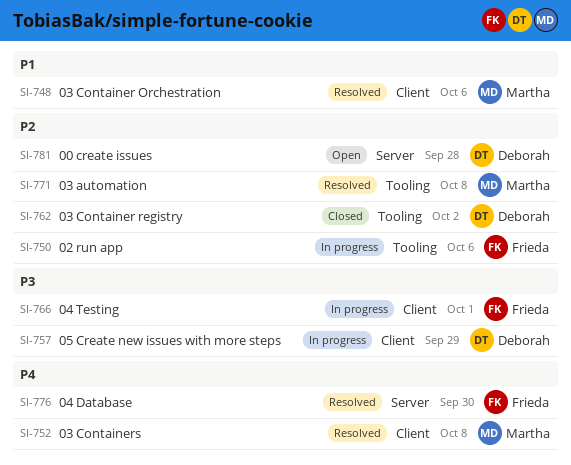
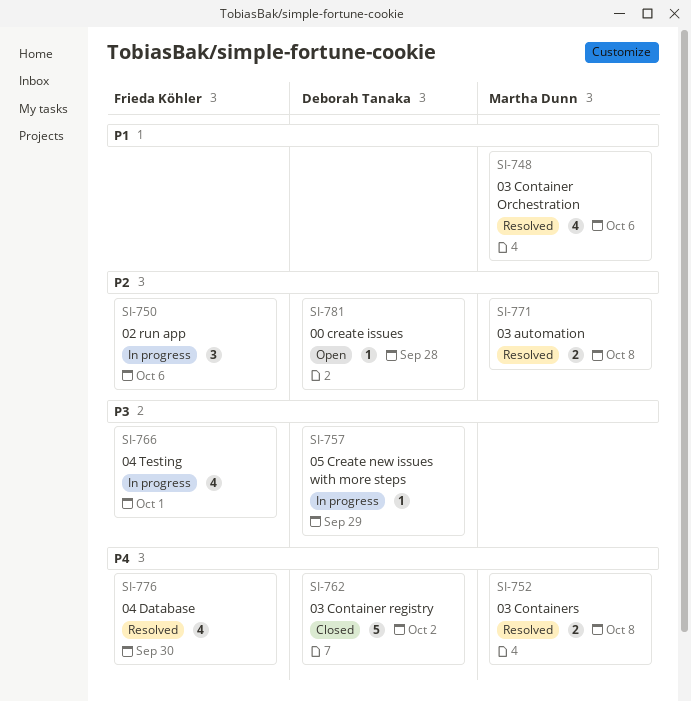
SI-762, priority: P2 -> P4

